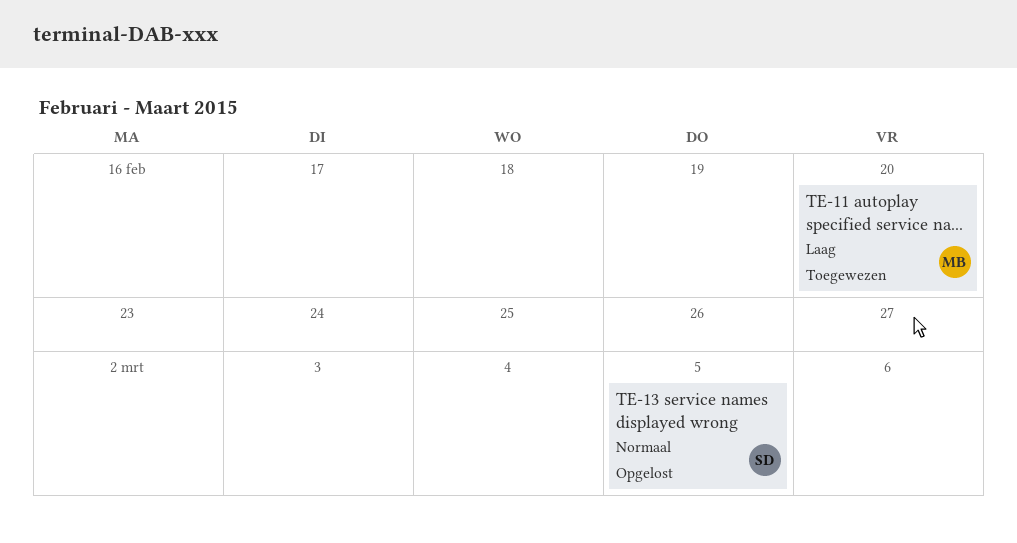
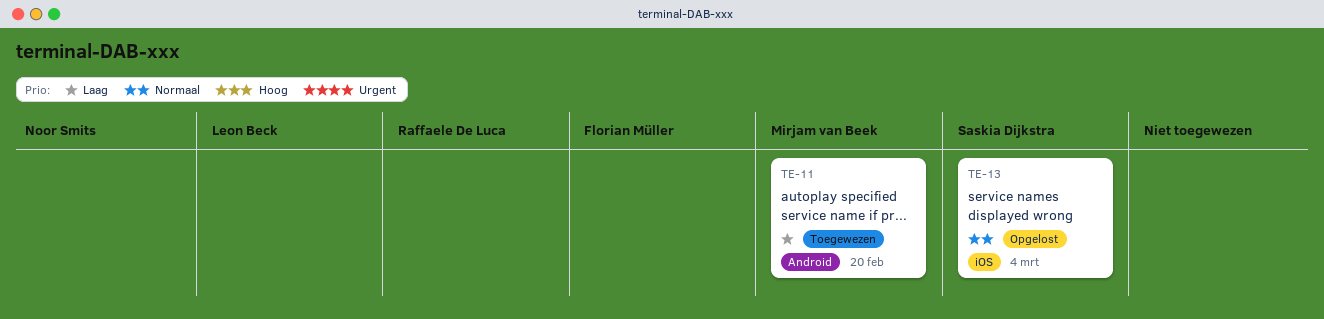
TE-13, due: Mar 5 -> Mar 4

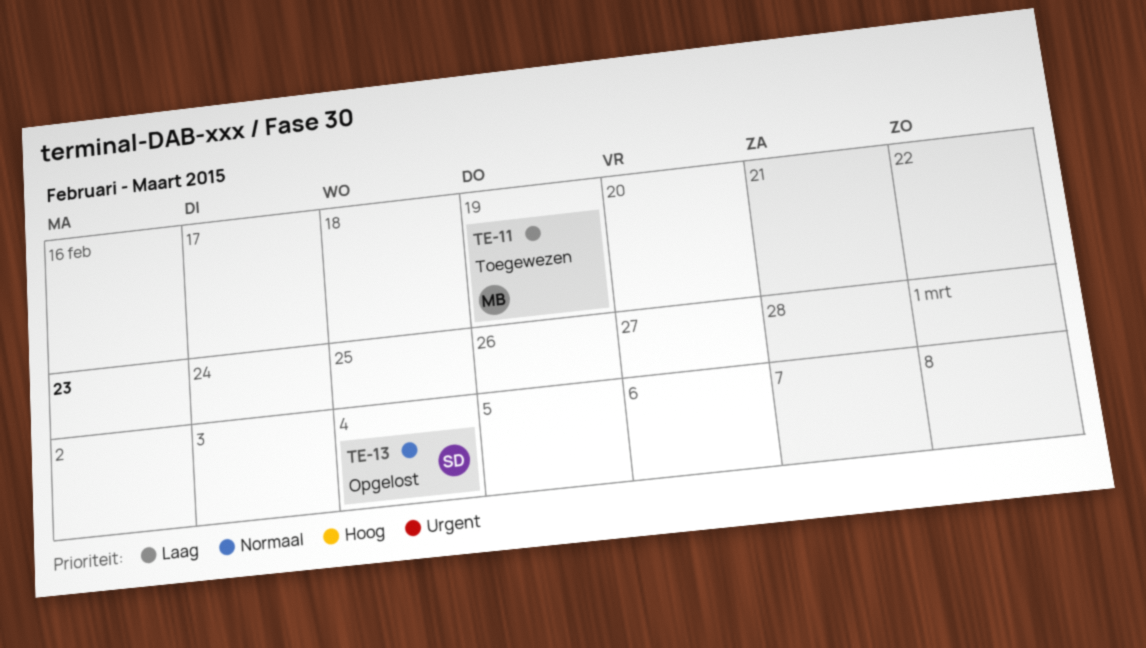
TE-11, due: Feb 20 -> Feb 19

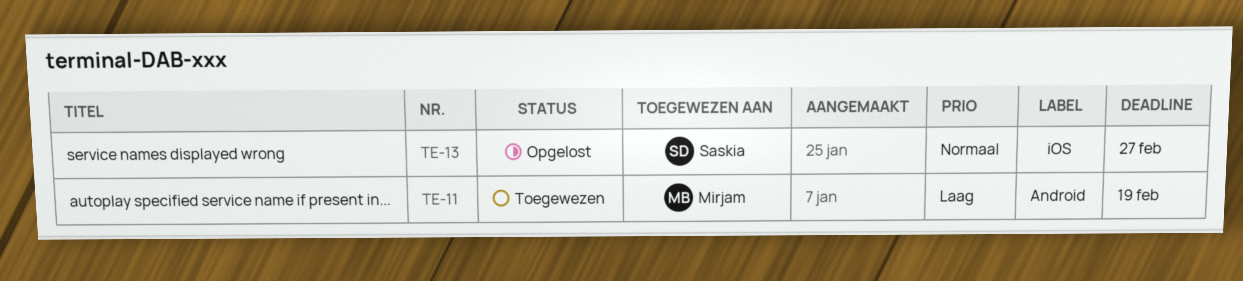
TE-13, due: Mar 4 -> Feb 27

